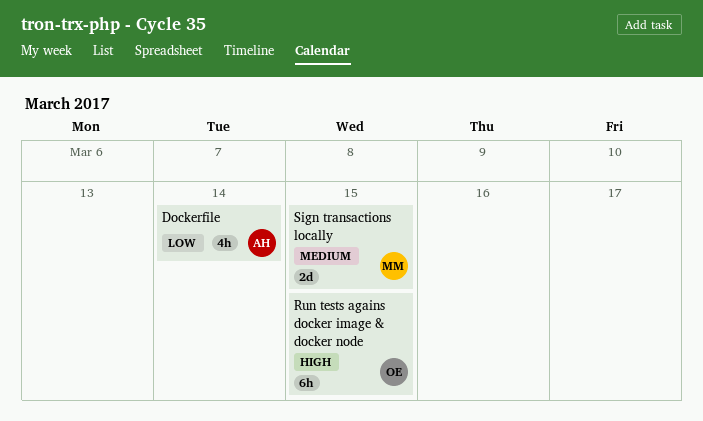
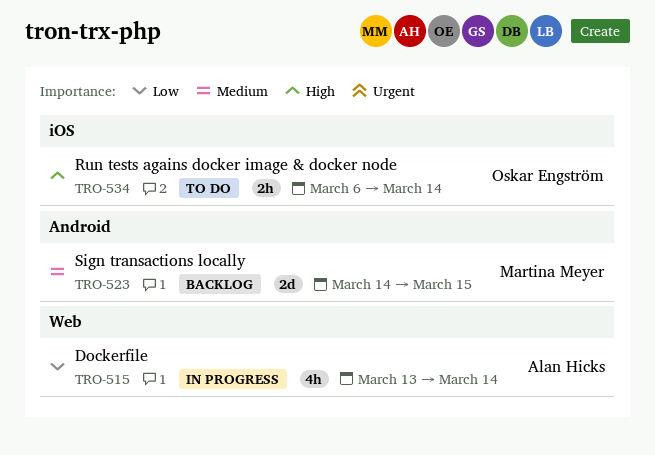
Run tests agains docker image & docker node, estimate: 6h -> 2h
Run tests agains docker image & docker node, due: Mar 15 -> Mar 14

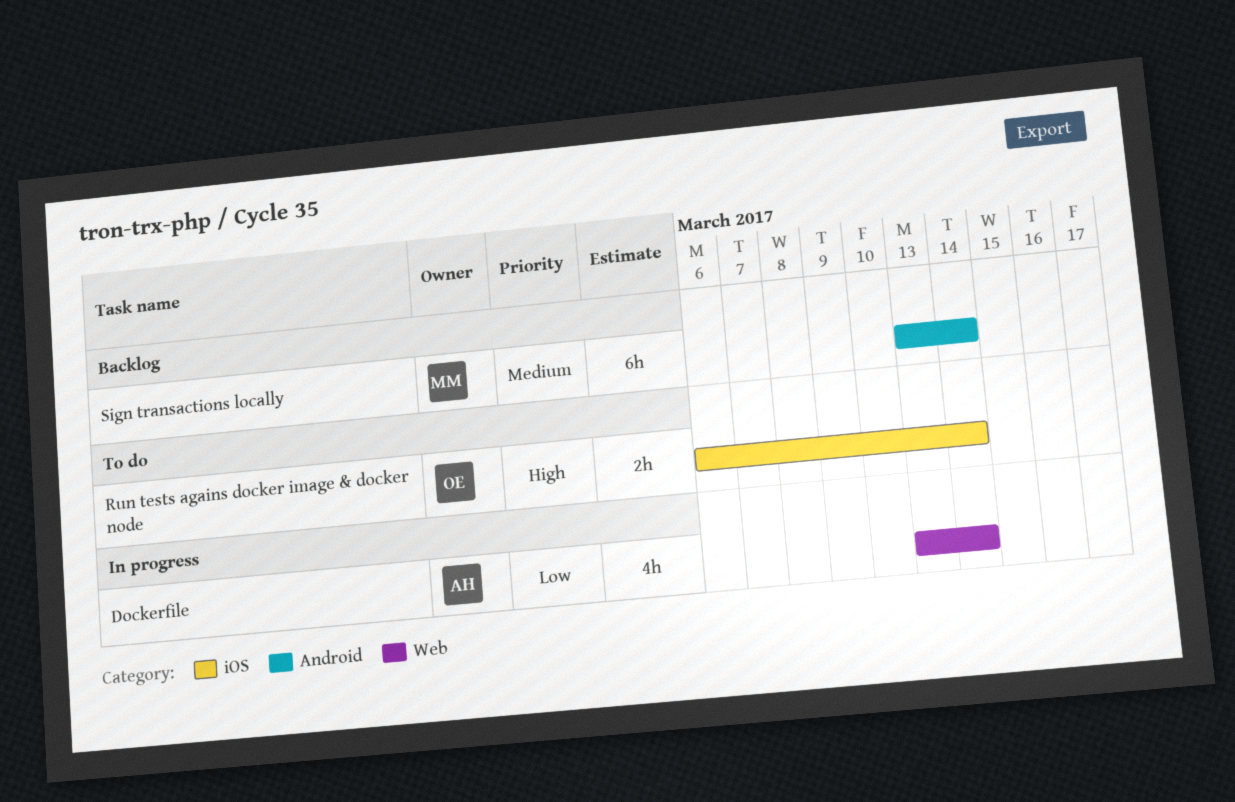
Sign transactions locally, estimate: 2d -> 6h
Sign transactions locally, start: Mar 14 -> Mar 13
Sign transactions locally, due: Mar 15 -> Mar 14

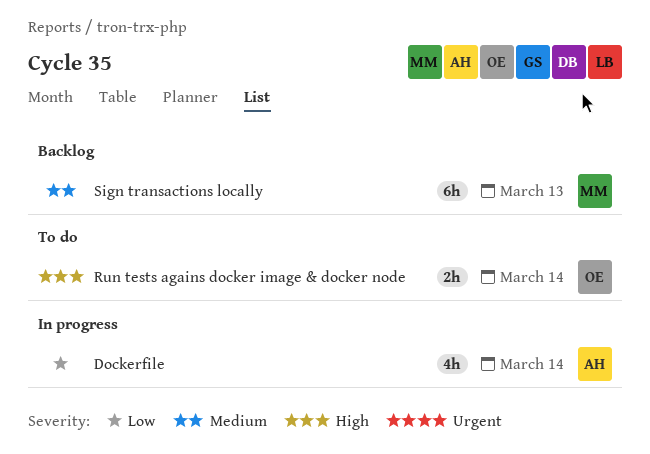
Sign transactions locally, due: Mar 14 -> Mar 13

